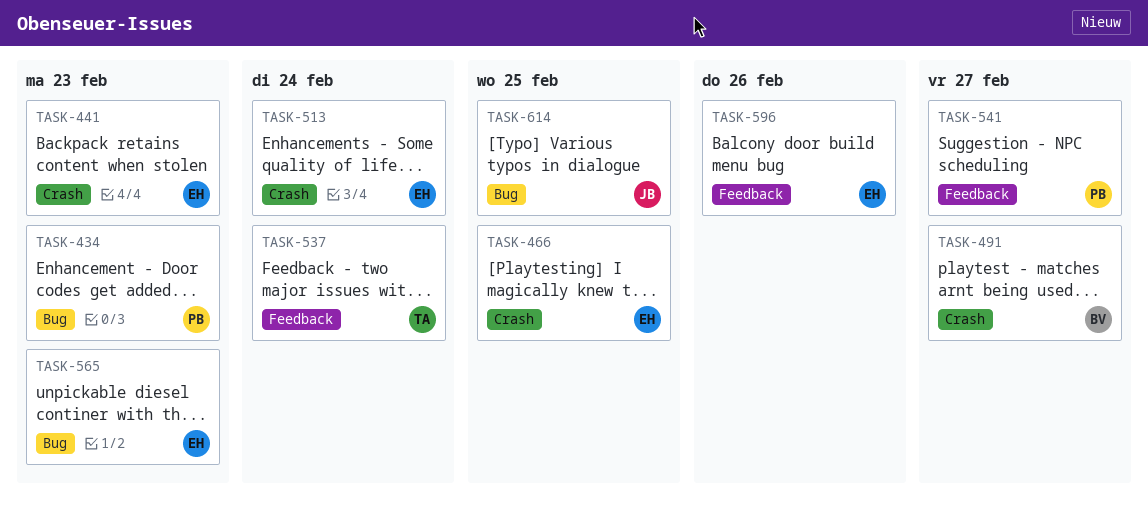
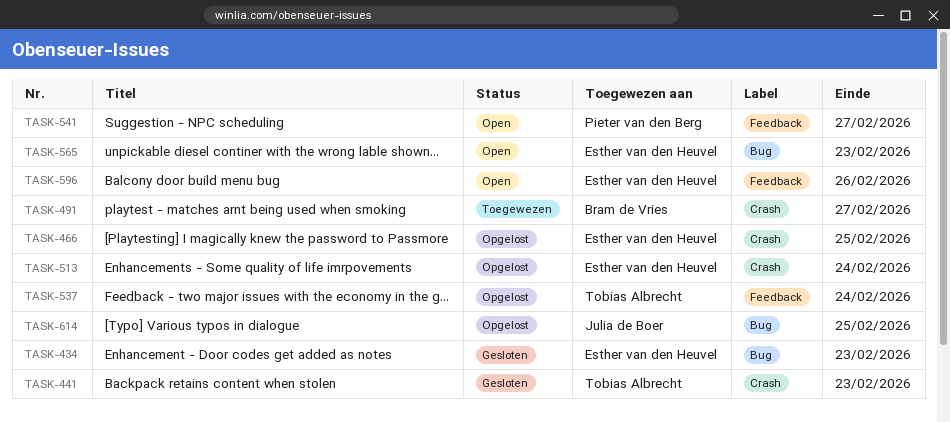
TASK-434, owner: Pieter van den Berg -> Esther van den Heuvel
TASK-441, owner: Esther van den Heuvel -> Tobias Albrecht

